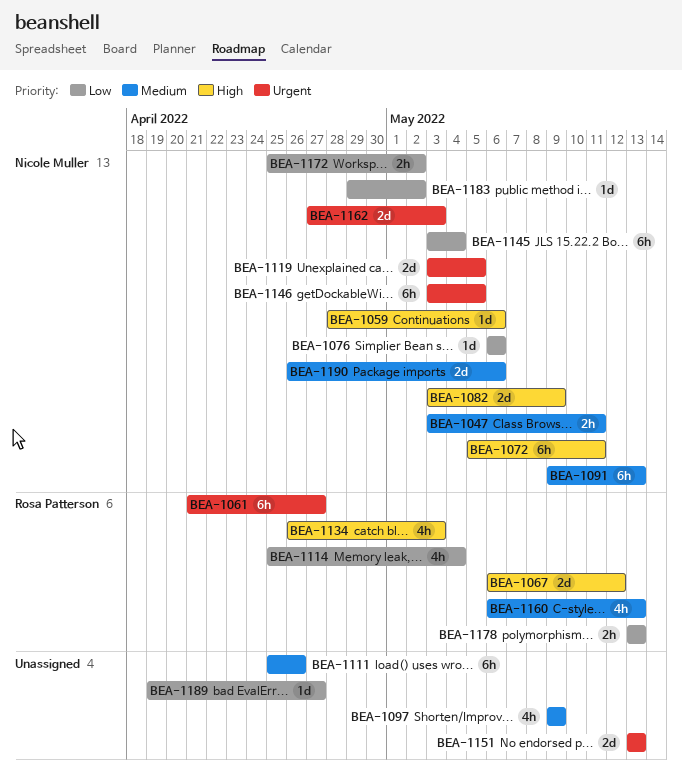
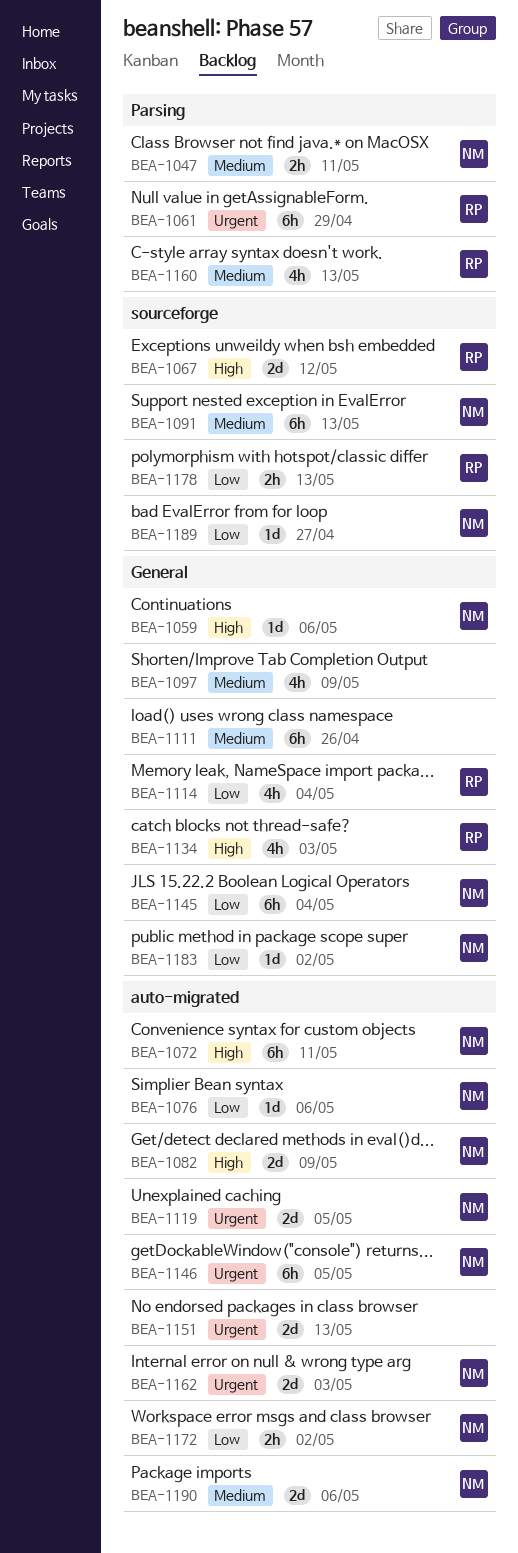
BEA-1061, due: Apr 27 -> Apr 29
BEA-1189, owner: none -> Nicole Muller

